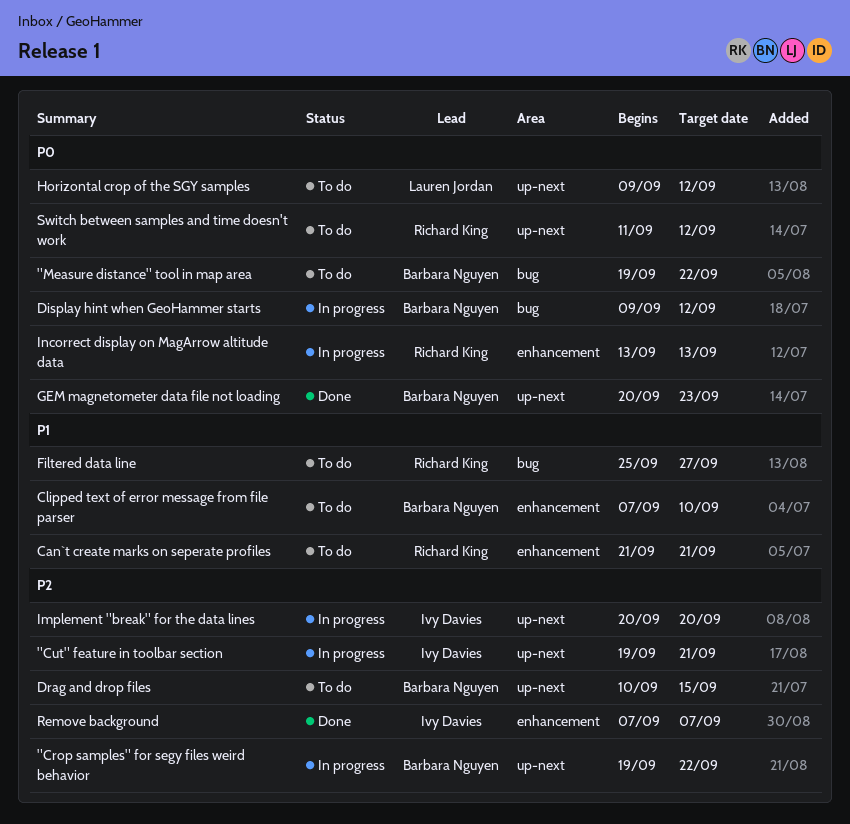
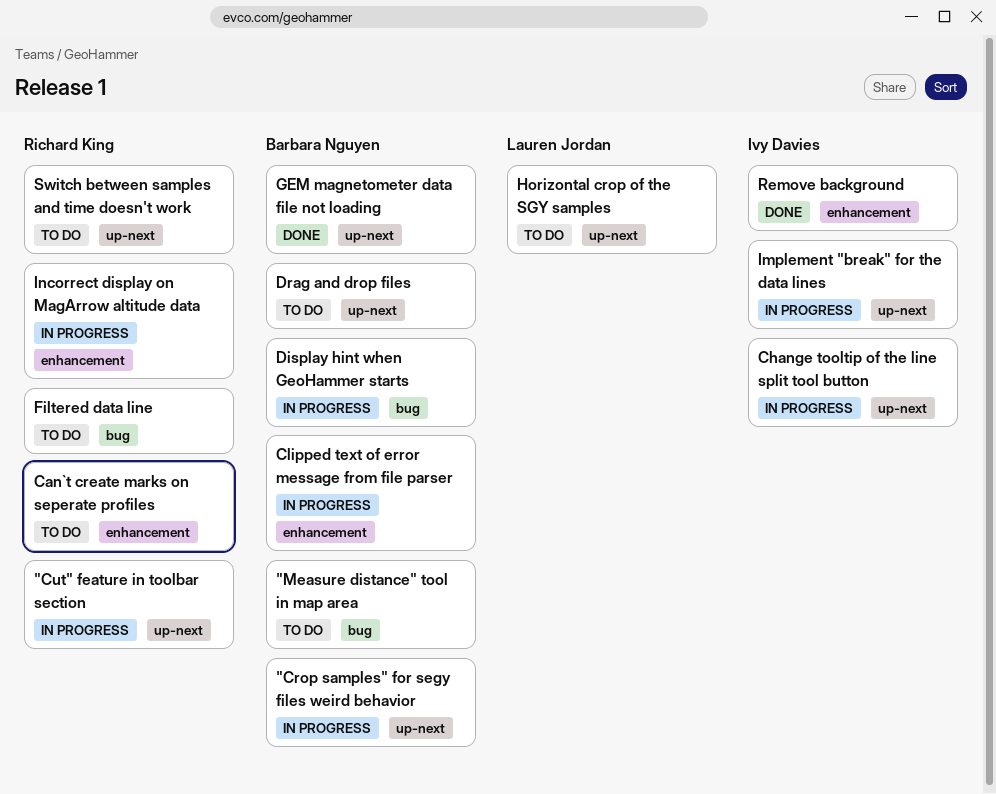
"Cut" feature in toolbar section, owner: Ivy Davies -> Richard King
Change tooltip of the line split tool button: none -> present
Clipped text of error message from file parser, status: To do -> In progress

